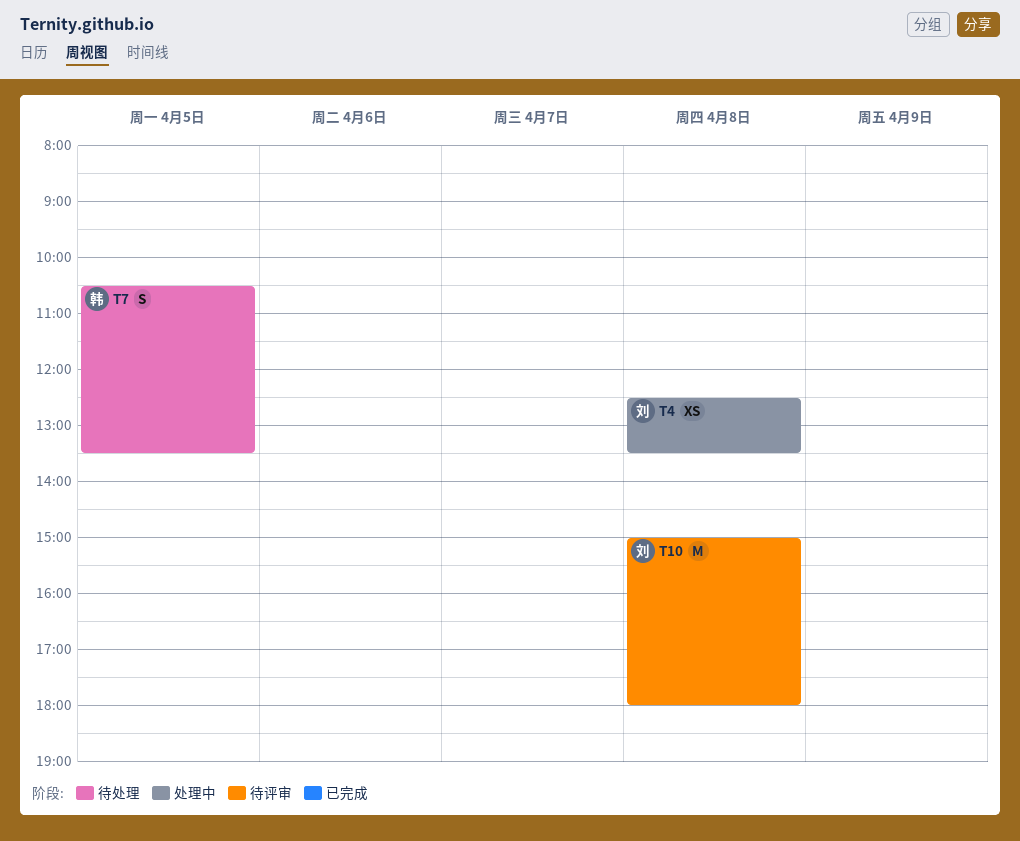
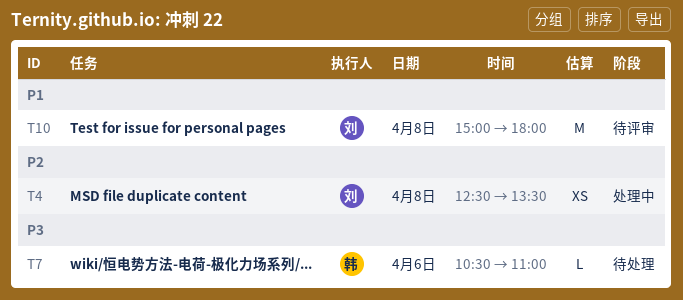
T7, estimate: S -> L
T7, day: Apr 5 -> Apr 6
T7, ends: 13:30 -> 11:00

